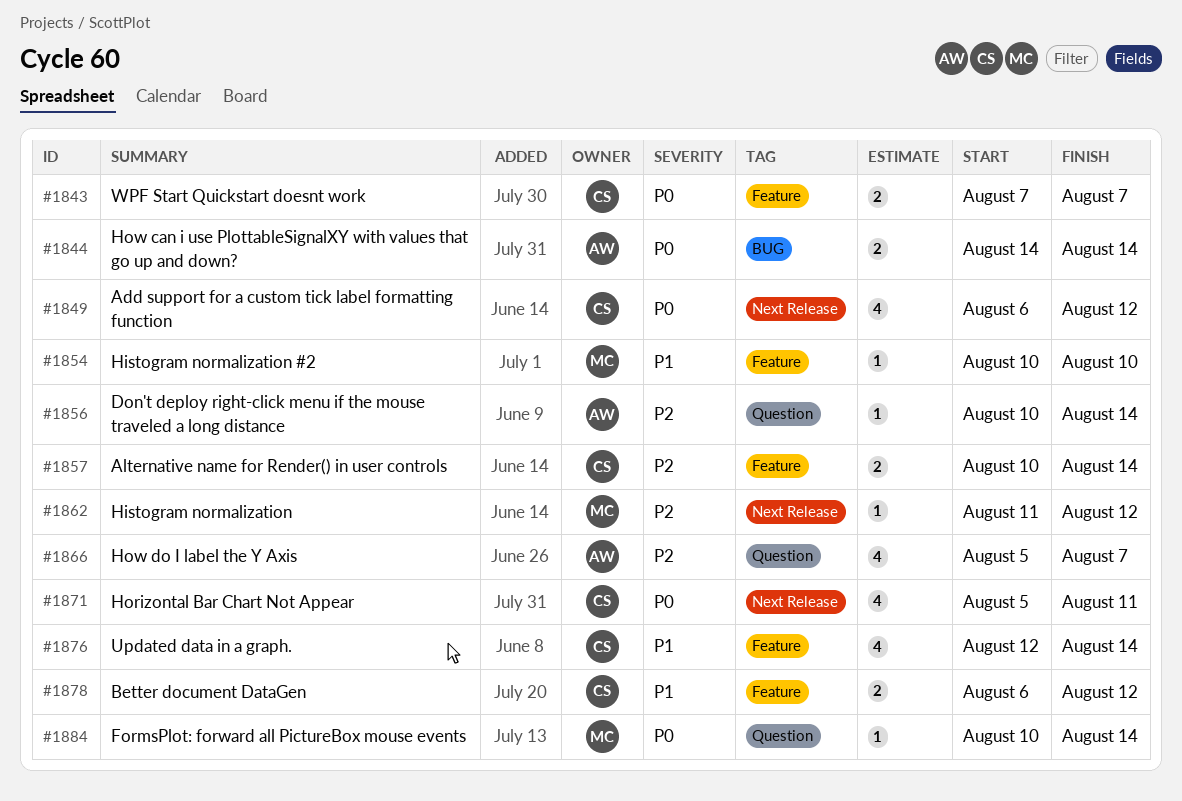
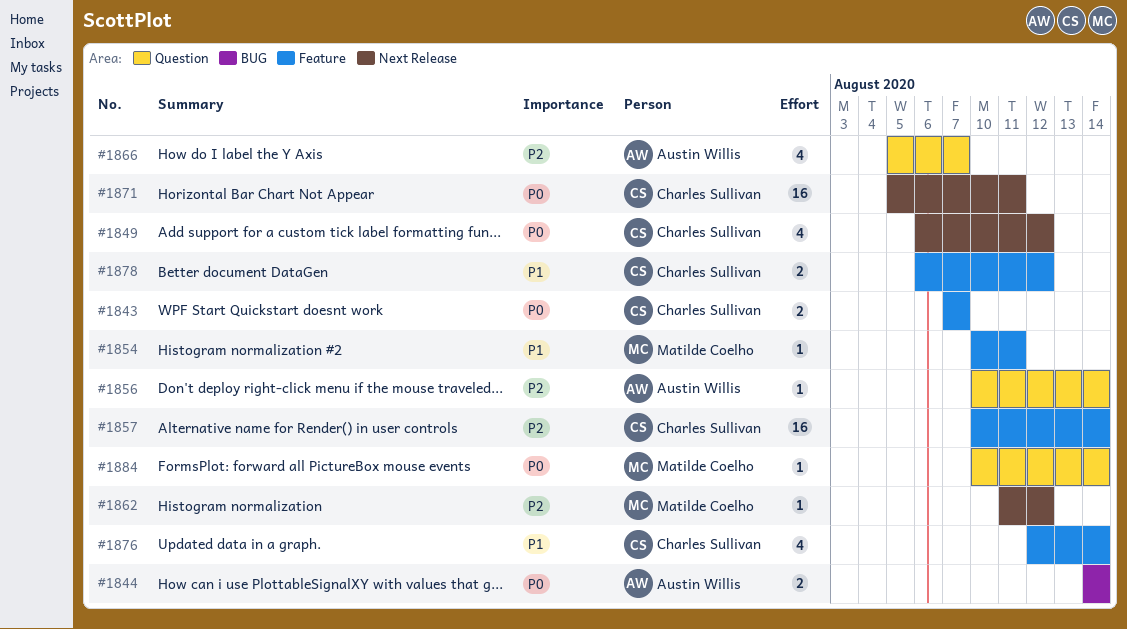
#1854, due: Aug 10 -> Aug 11
#1857, estimate: 2 -> 16
#1871, estimate: 4 -> 16

